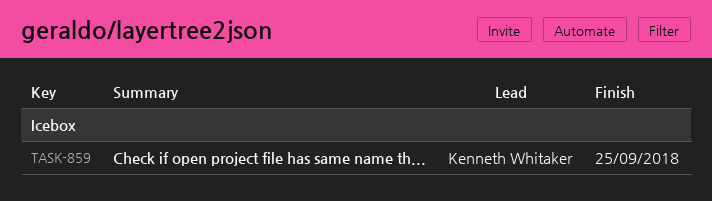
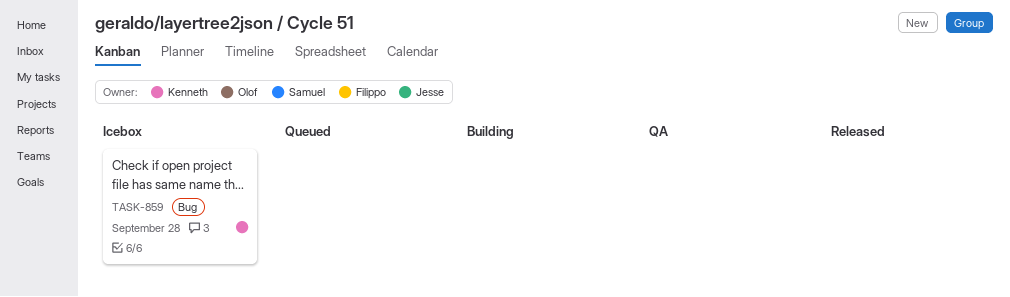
TASK-859, due: Sep 25 -> Sep 28

